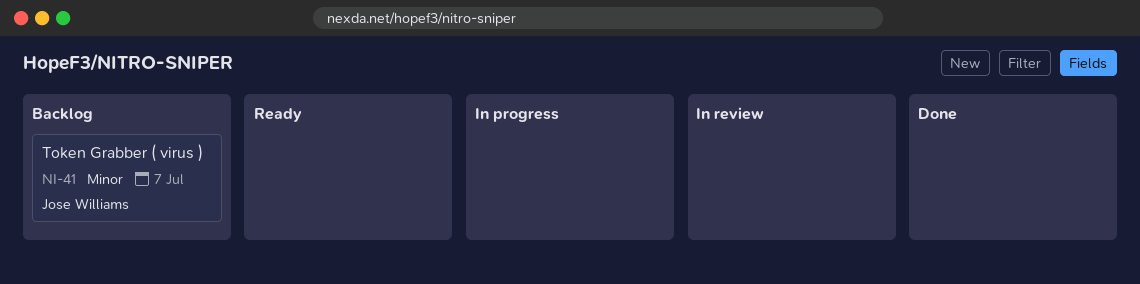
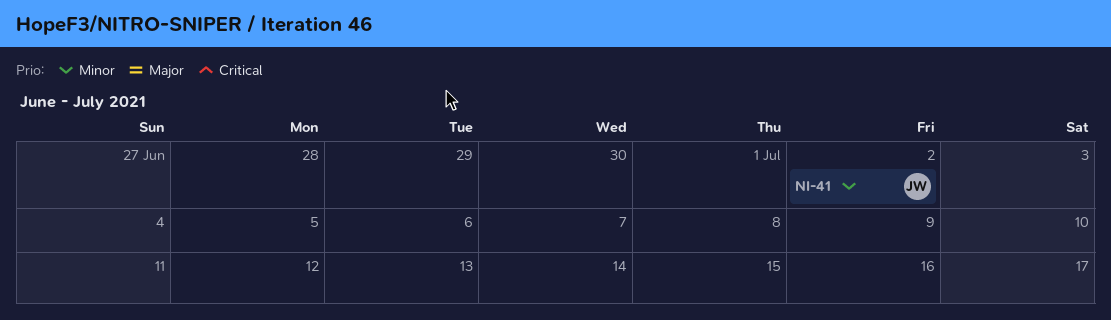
NI-41, due: Jul 7 -> Jul 2

